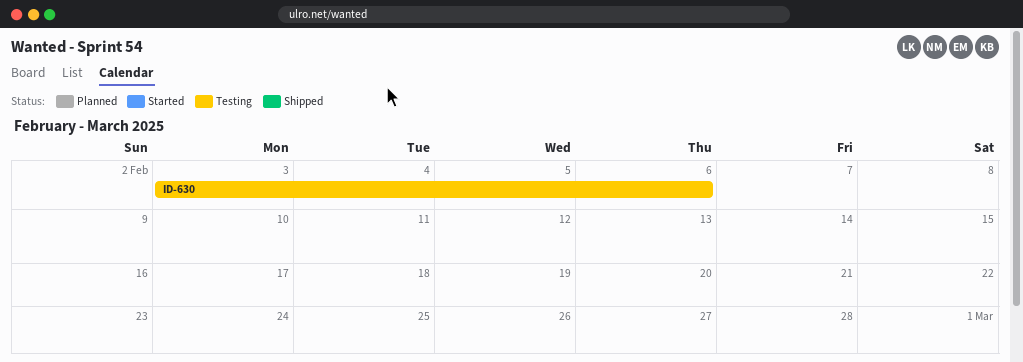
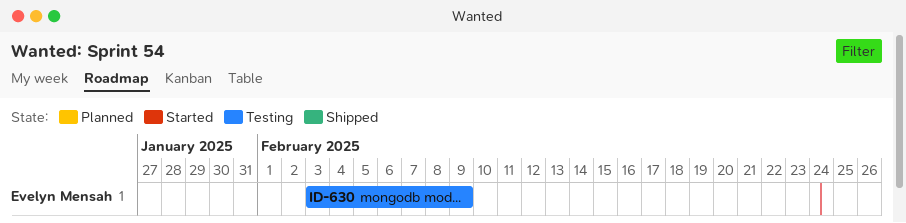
ID-630, due: Feb 6 -> Feb 9

